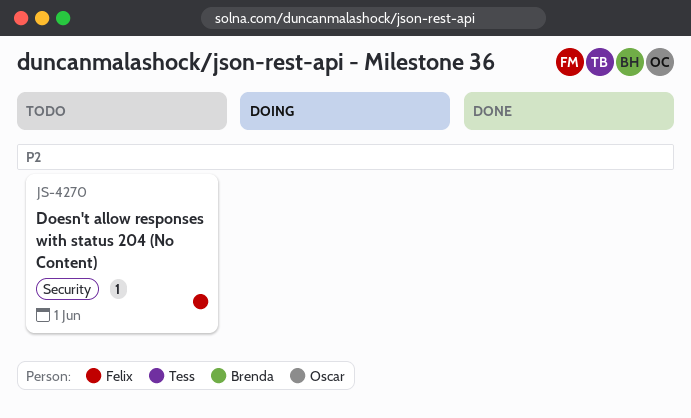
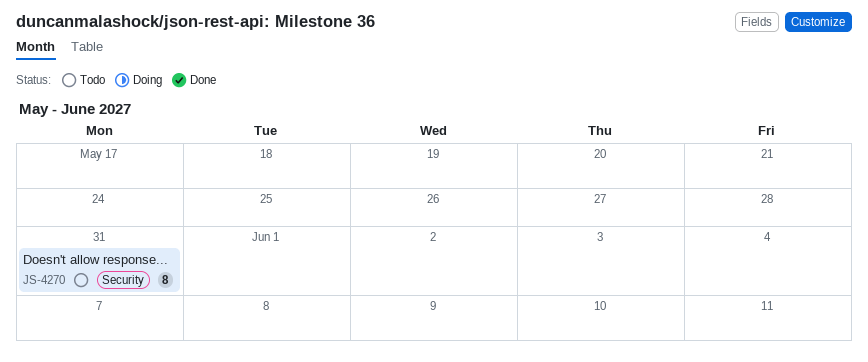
JS-4270, estimate: 1 -> 8
JS-4270, due: Jun 1 -> May 31

